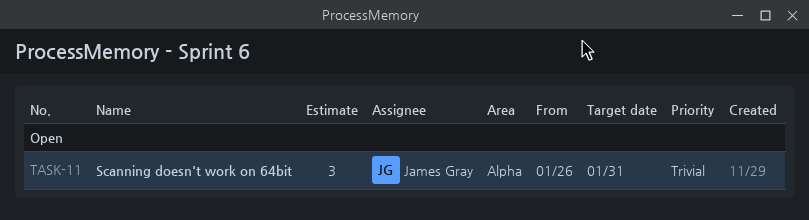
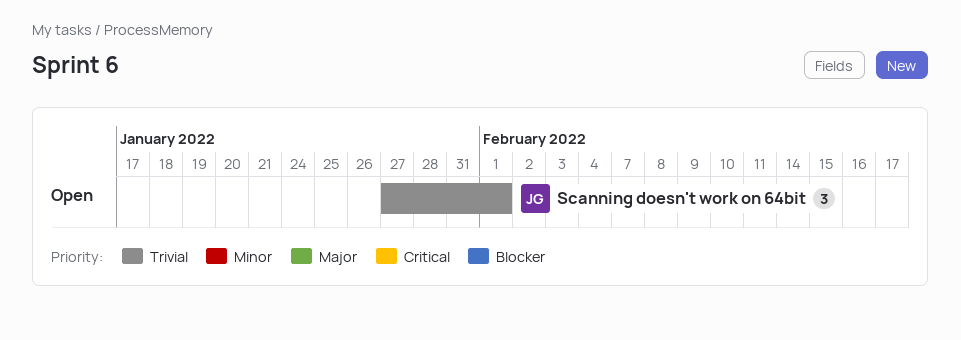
Scanning doesn't work on 64bit, start: Jan 26 -> Jan 27
Scanning doesn't work on 64bit, due: Jan 31 -> Feb 1

